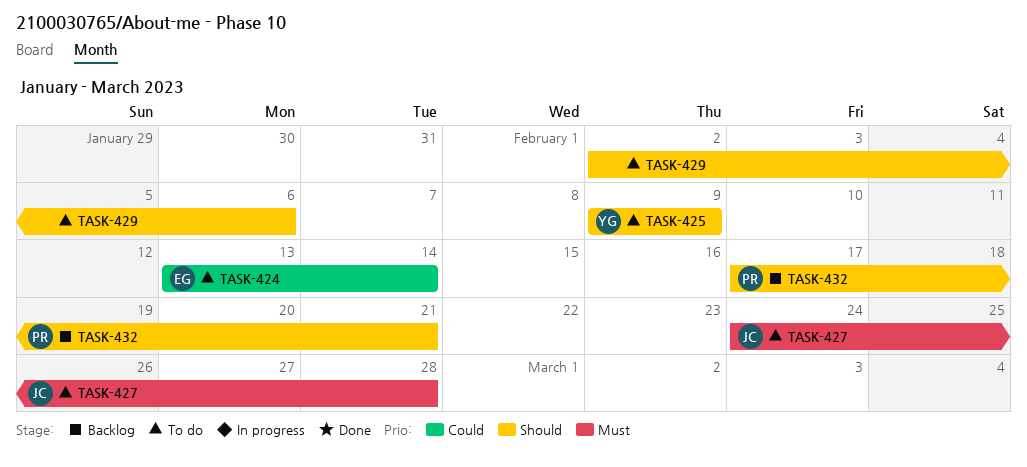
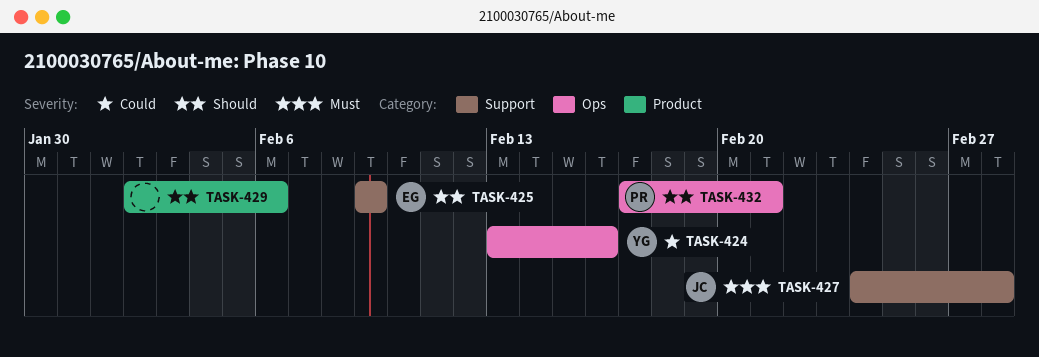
TASK-424, owner: EG -> YG
TASK-424, due: Feb 14 -> Feb 16
TASK-425, owner: YG -> EG

